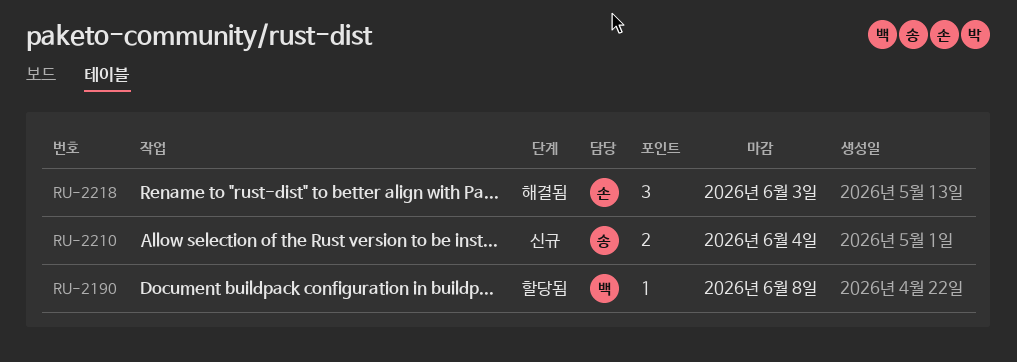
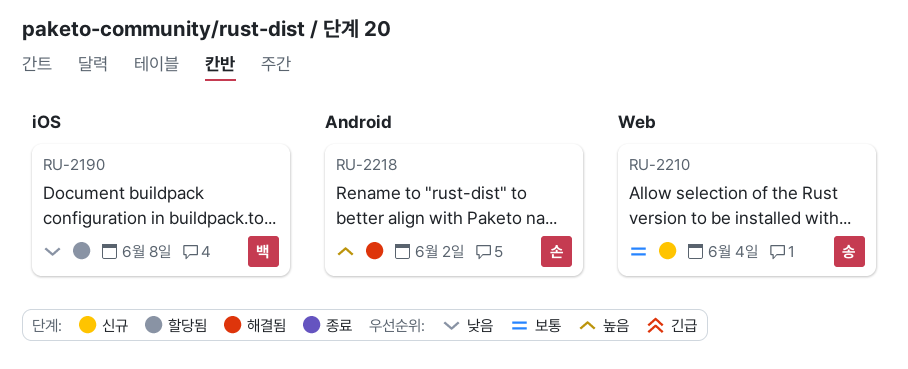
RU-2218, due: Jun 3 -> Jun 2

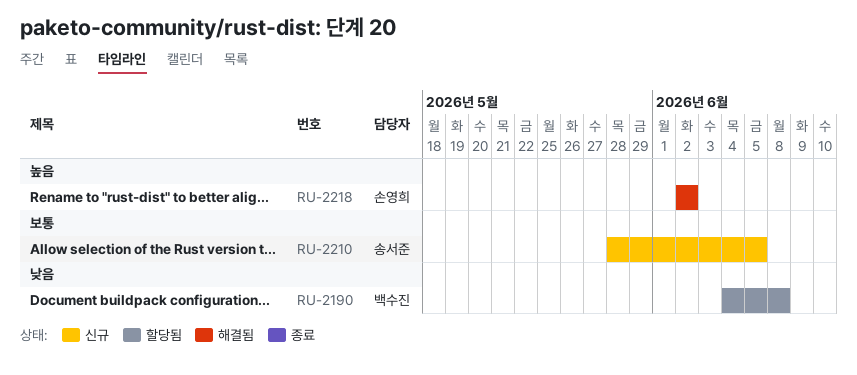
RU-2210, due: Jun 4 -> Jun 5

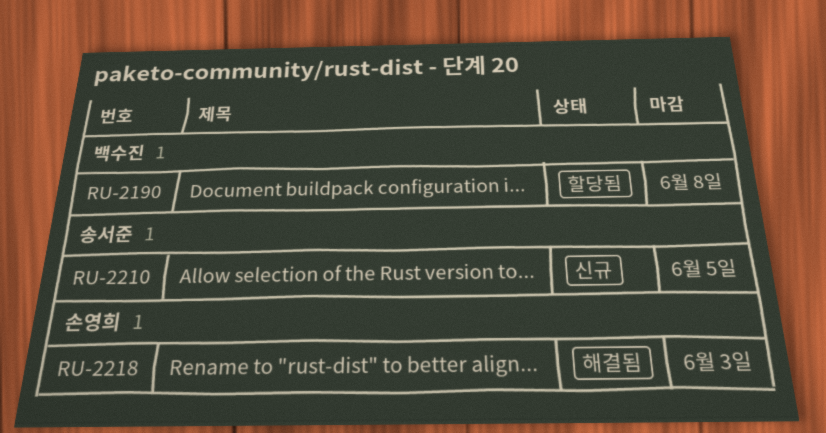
RU-2218, due: Jun 2 -> Jun 3

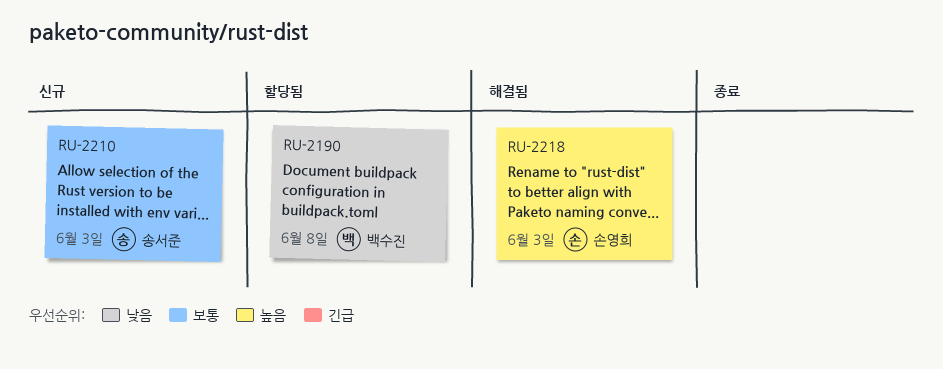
RU-2210, due: Jun 5 -> Jun 3

